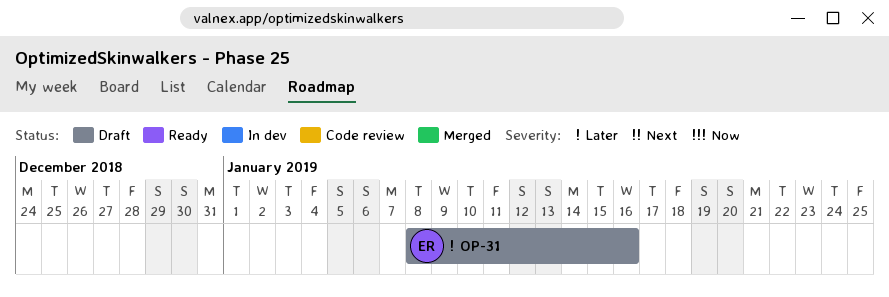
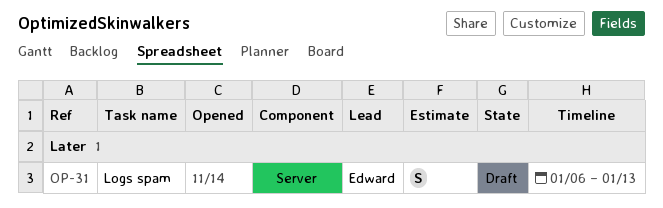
OP-31, start: Jan 8 -> Jan 6
OP-31, due: Jan 16 -> Jan 13

